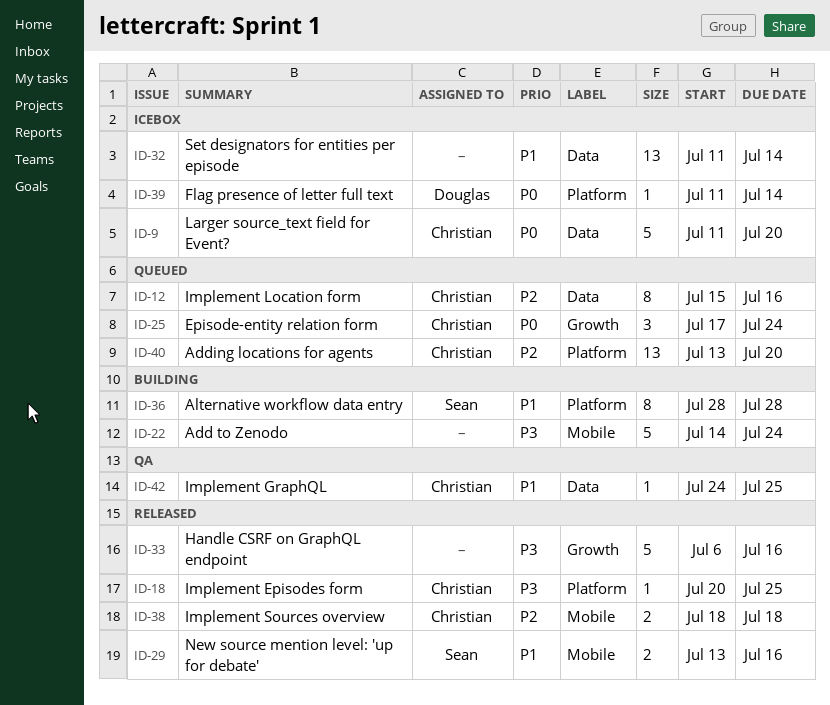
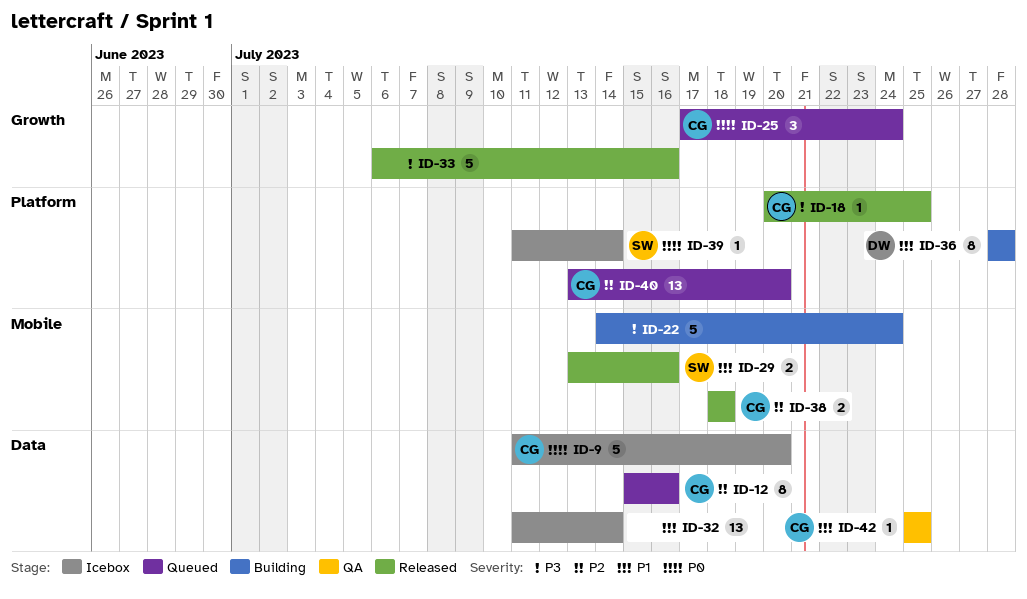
ID-36, owner: Sean -> Douglas
ID-39, owner: Douglas -> Sean
ID-42, start: Jul 24 -> Jul 25

